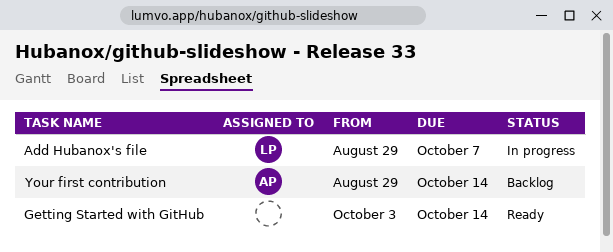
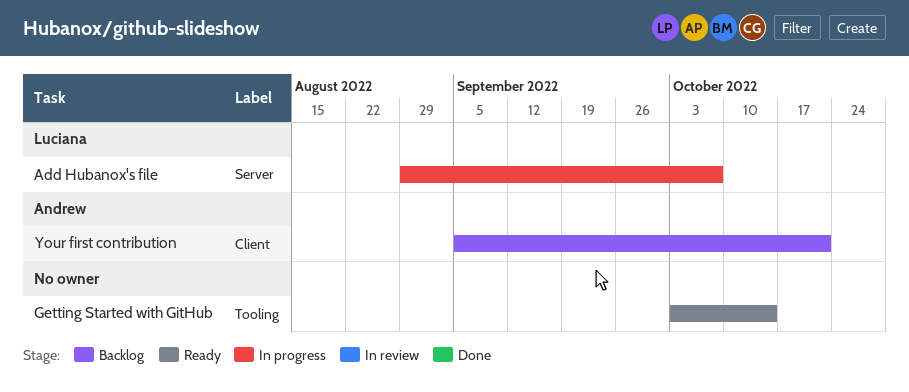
Your first contribution, start: Aug 29 -> Sep 5
Your first contribution, due: Oct 14 -> Oct 21

